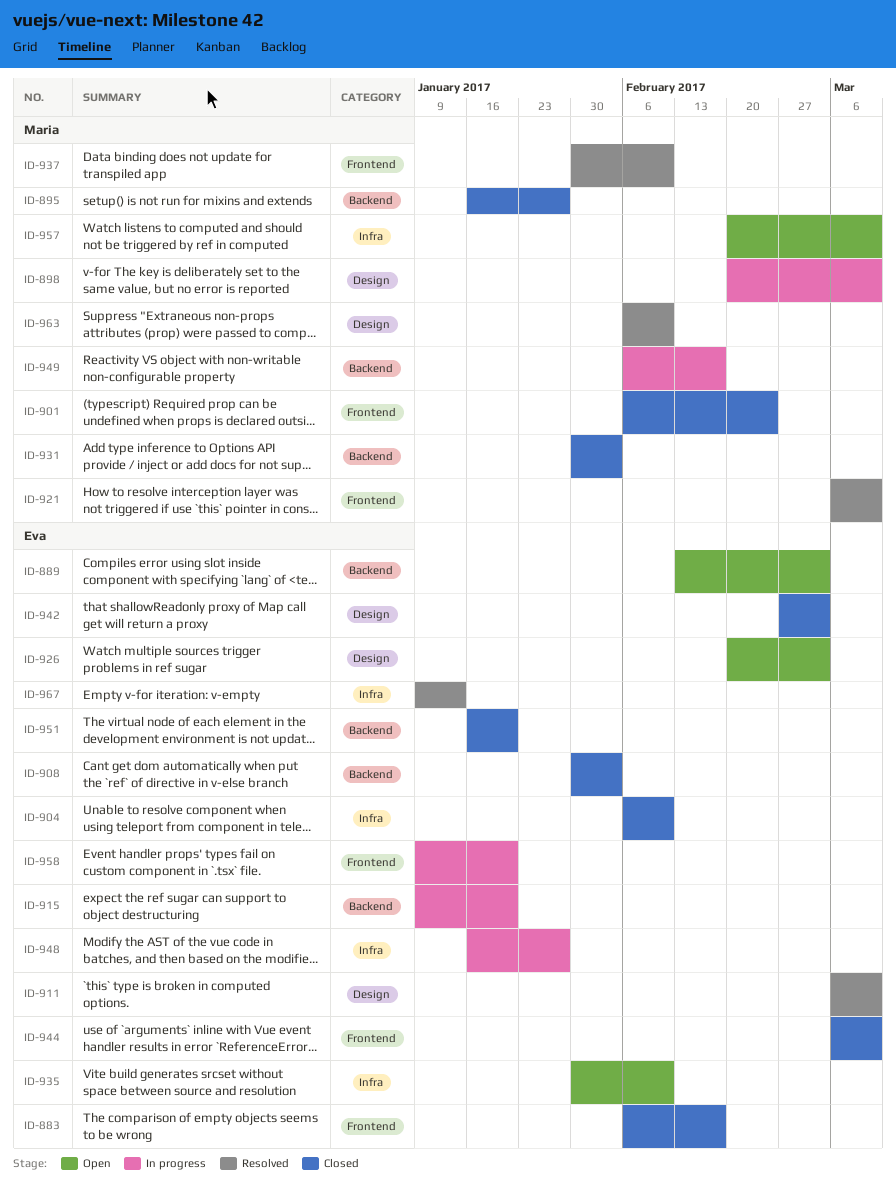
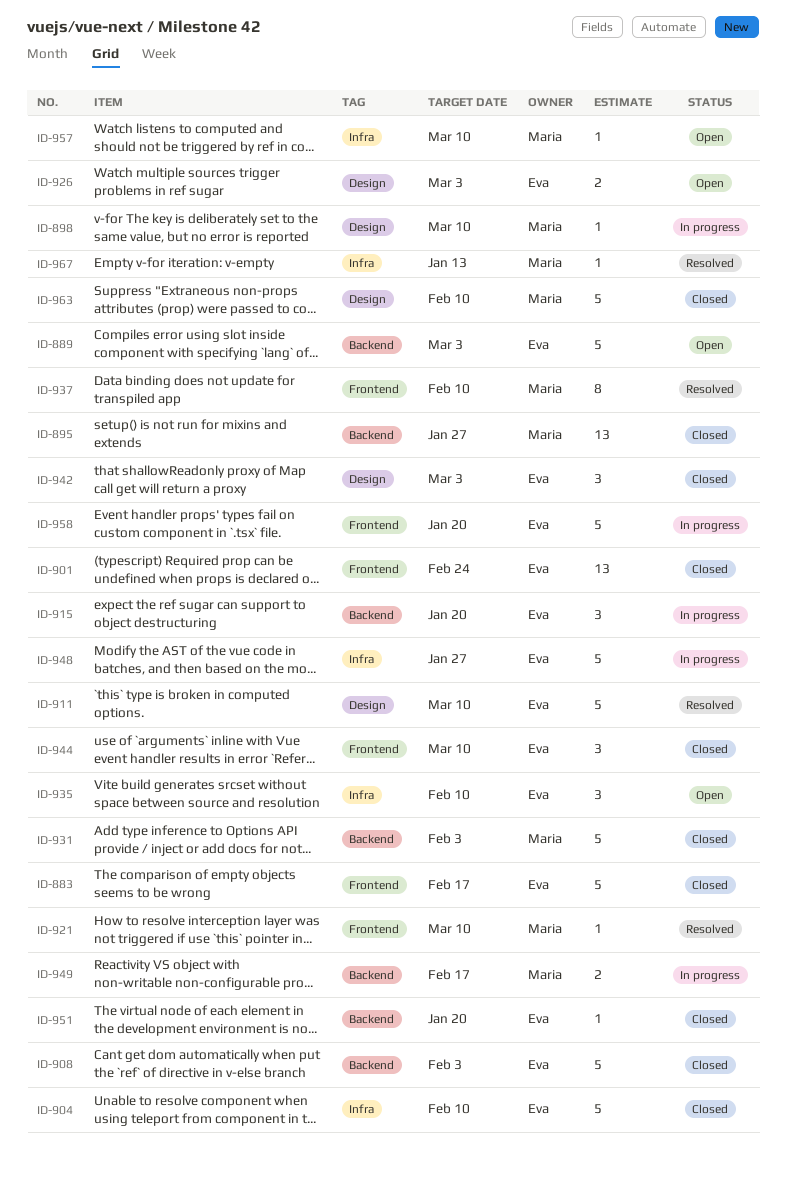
ID-901, owner: Maria -> Eva
ID-963, status: Resolved -> Closed
ID-967, owner: Eva -> Maria

